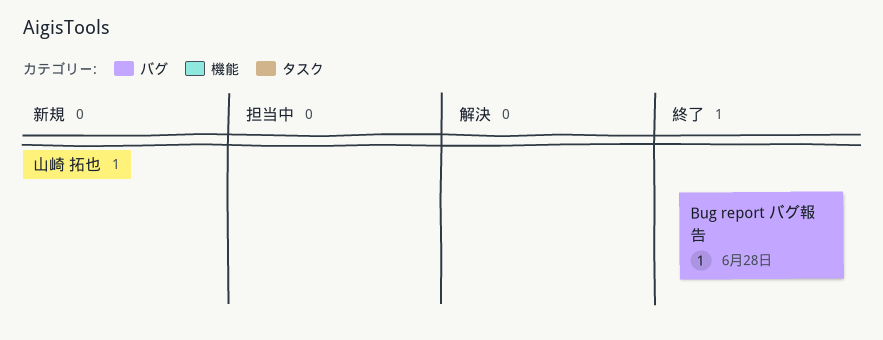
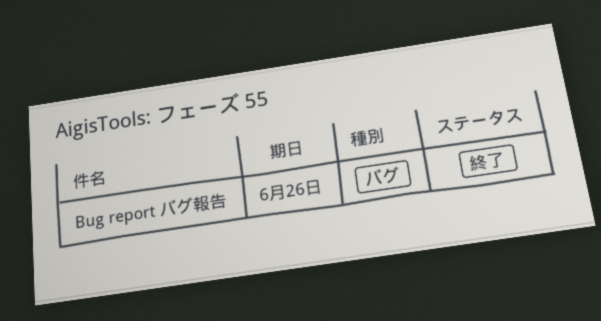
Bug report バグ報告, due: Jun 28 -> Jun 26

